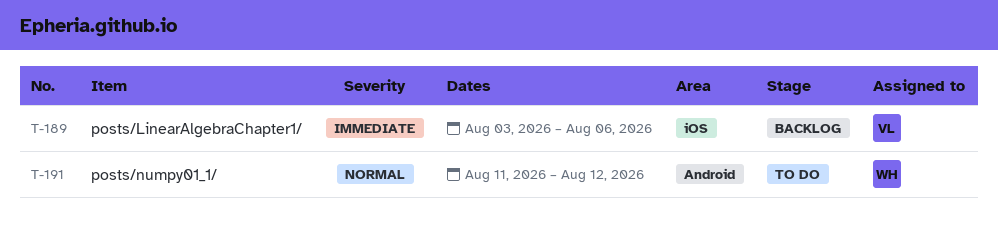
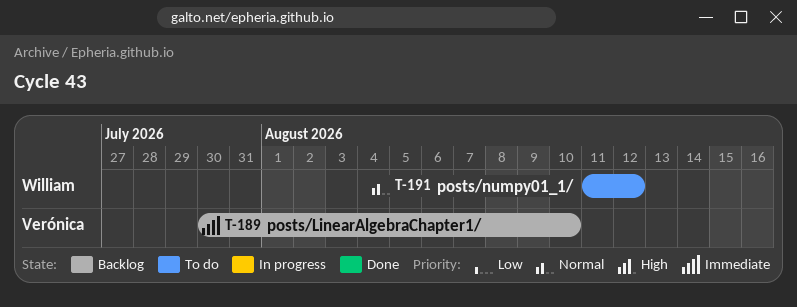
T-189, start: Aug 3 -> Jul 30
T-189, due: Aug 6 -> Aug 10

